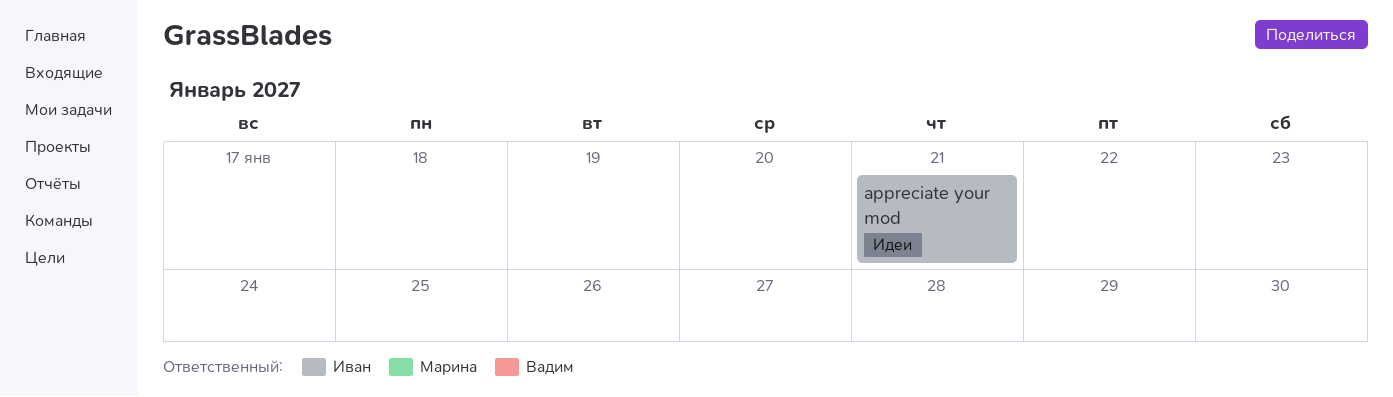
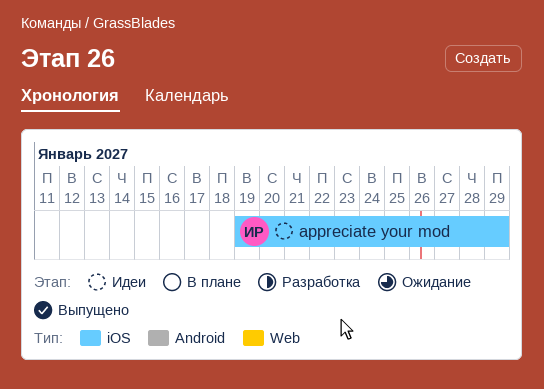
appreciate your mod, due: Jan 21 -> Jan 29

